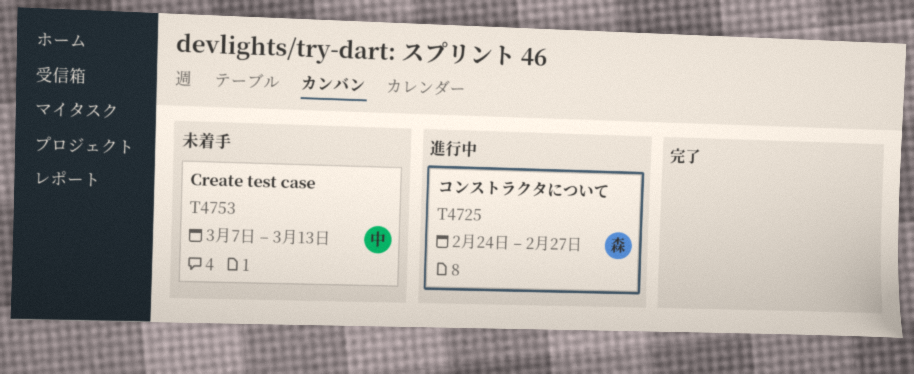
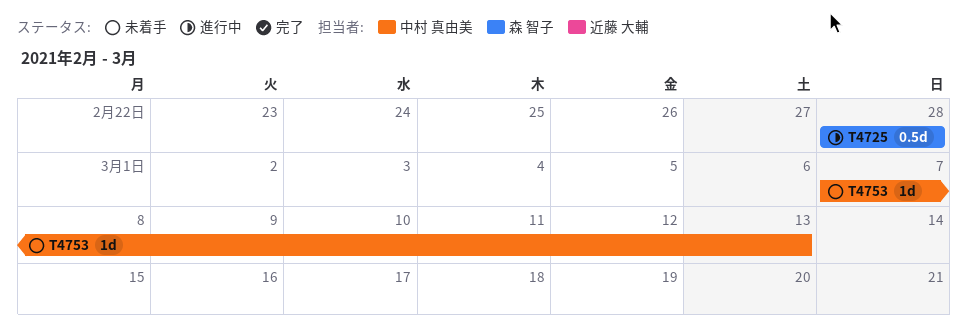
T4725, start: Feb 24 -> Feb 28
T4725, due: Feb 27 -> Feb 28

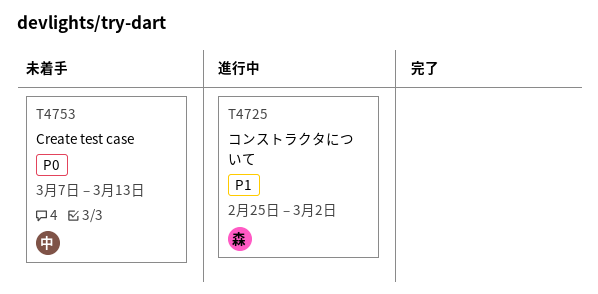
T4725, start: Feb 28 -> Feb 25
T4725, due: Feb 28 -> Mar 2

